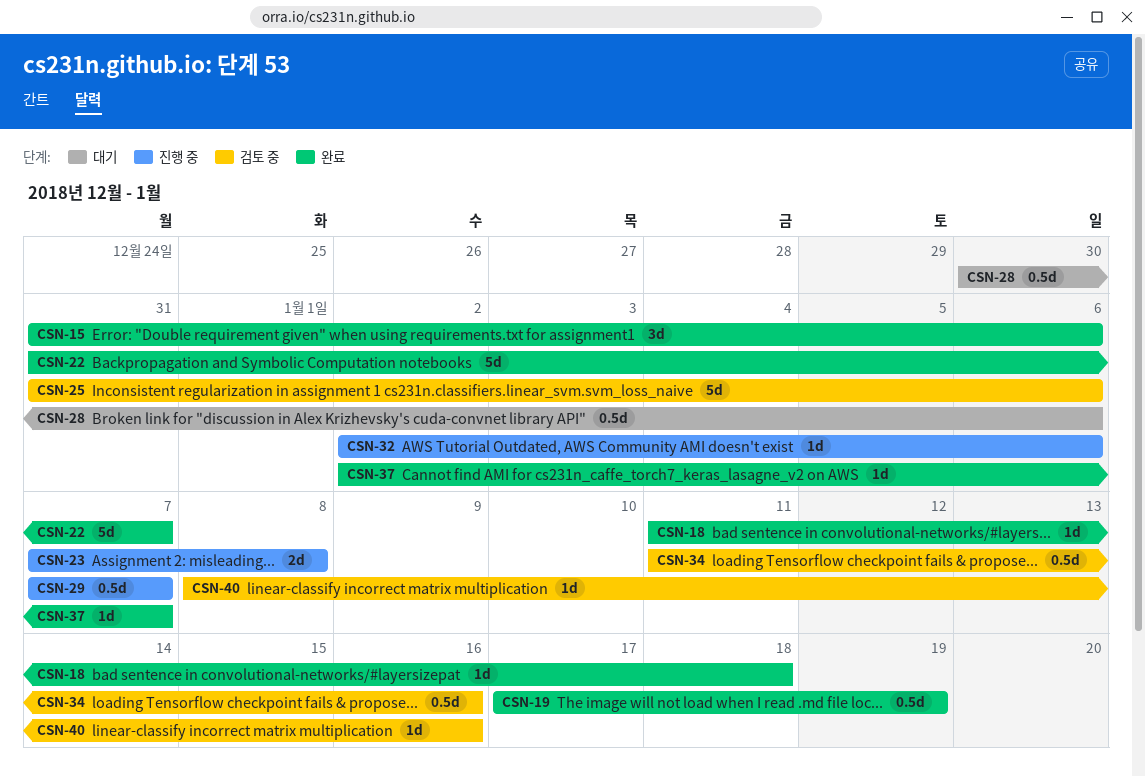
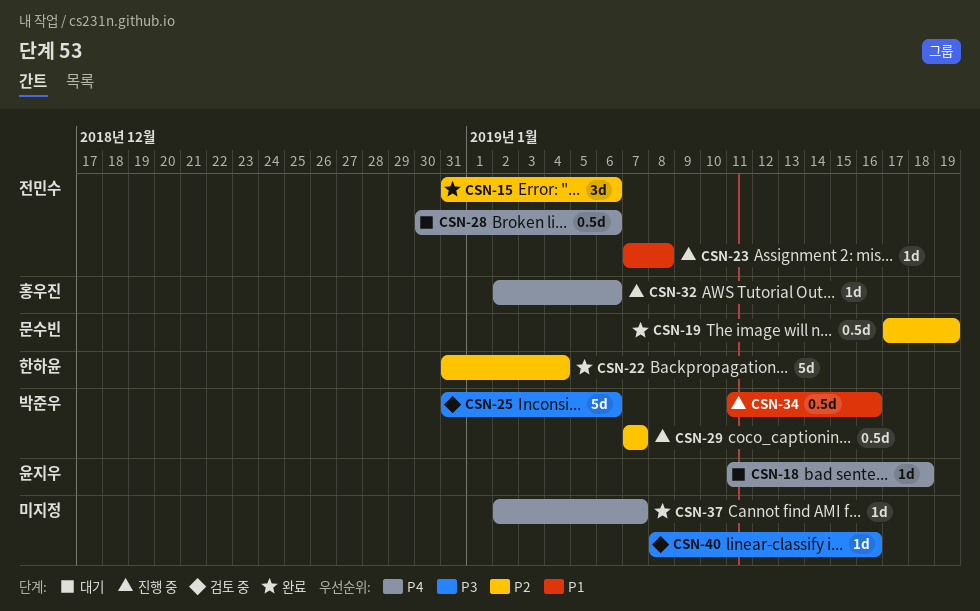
CSN-18, status: 완료 -> 대기
CSN-22, due: Jan 7 -> Jan 4
CSN-23, estimate: 2d -> 1d
CSN-34, status: 검토 중 -> 진행 중

